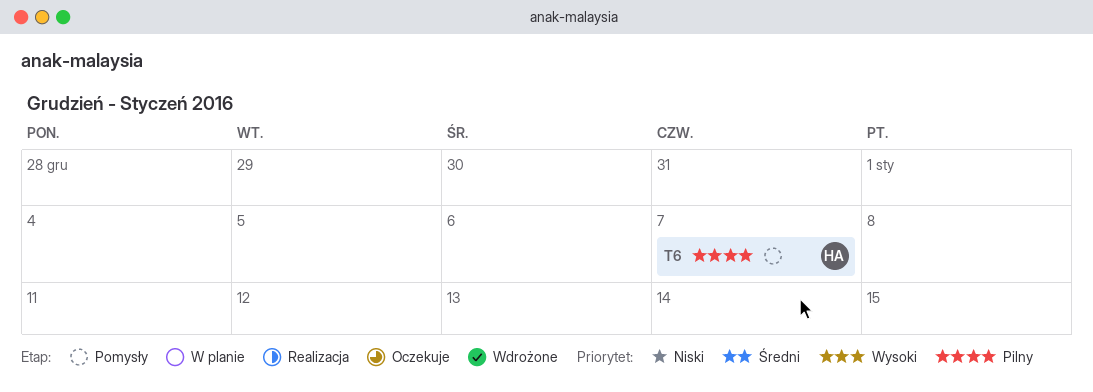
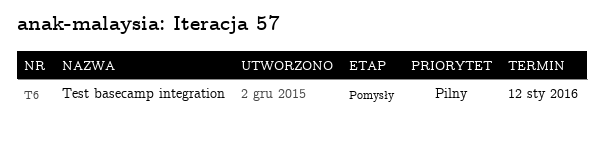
T6, due: Jan 7 -> Jan 12

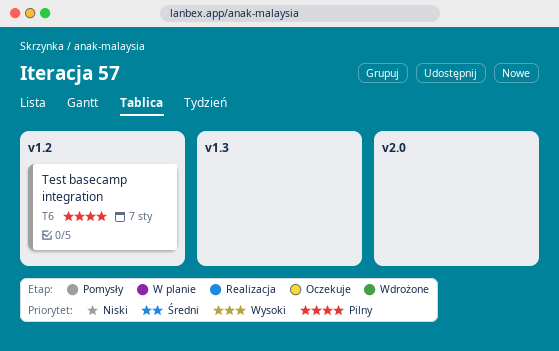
T6, due: Jan 12 -> Jan 7

